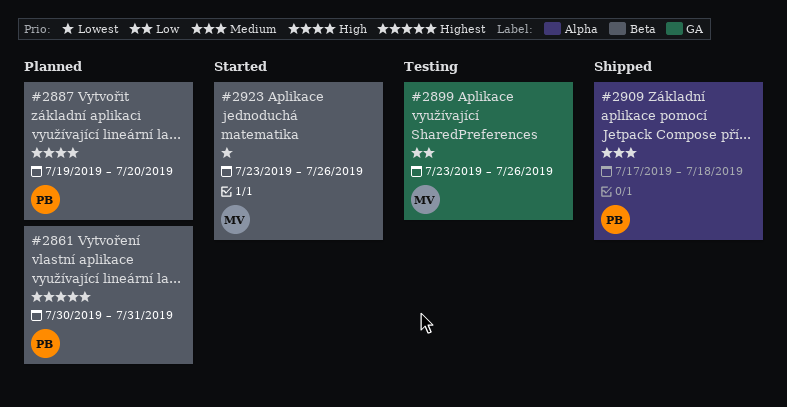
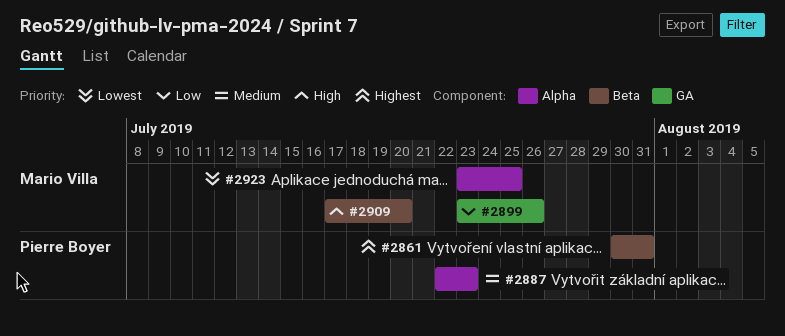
#2887, priority: High -> Medium
#2887, label: Beta -> Alpha
#2887, start: Jul 19 -> Jul 22
#2887, due: Jul 20 -> Jul 23
#2909, owner: Pierre Boyer -> Mario Villa
#2909, priority: Medium -> High
#2909, label: Alpha -> Beta
#2909, due: Jul 18 -> Jul 20
#2923, label: Beta -> Alpha
#2923, due: Jul 26 -> Jul 25

